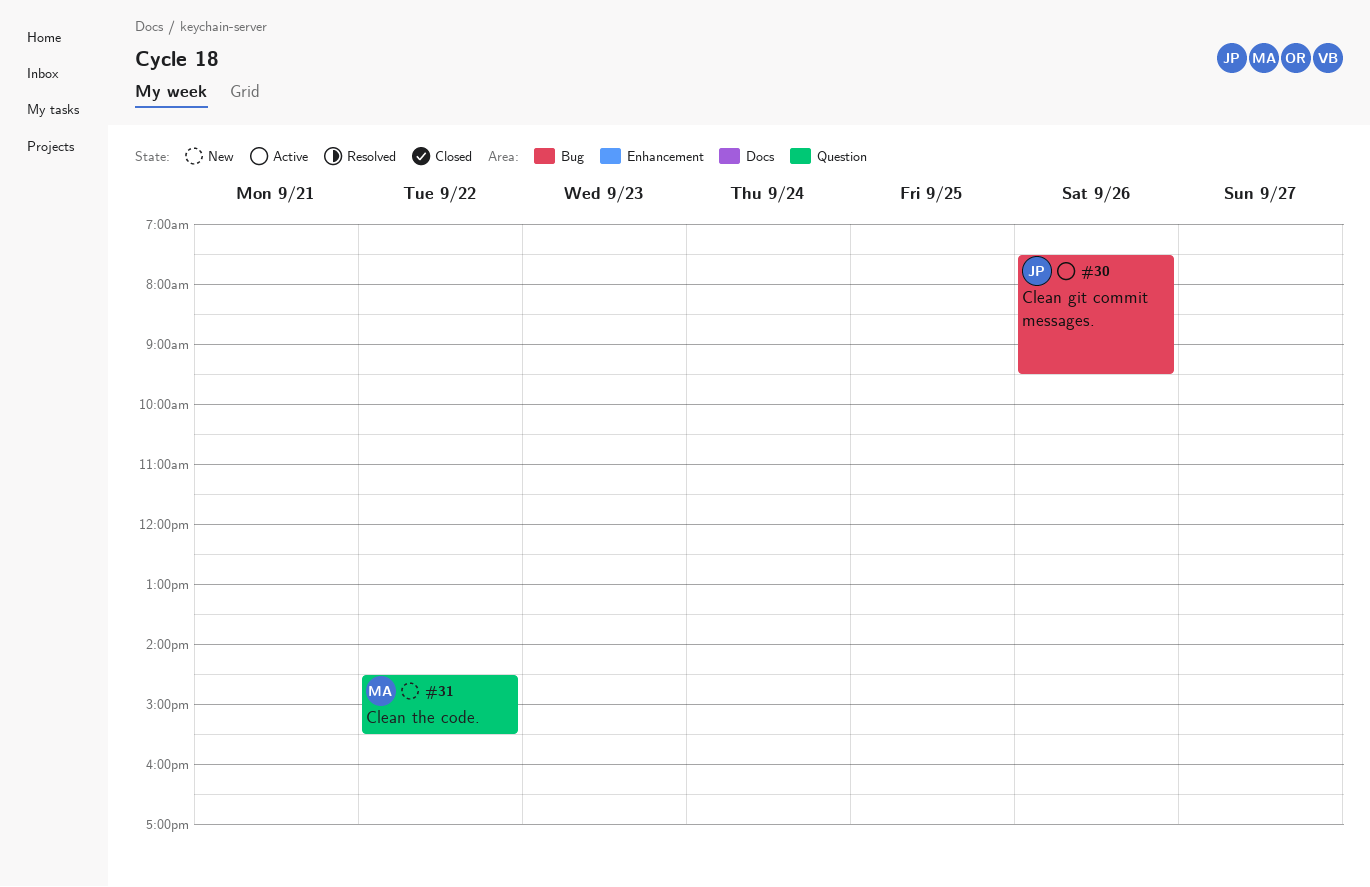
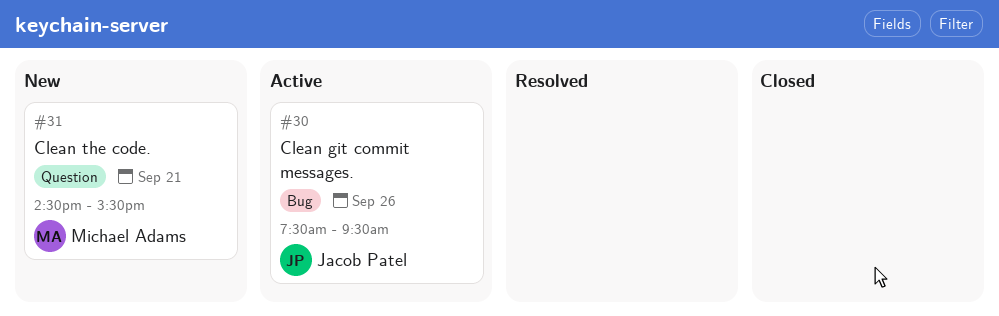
#31, day: Sep 22 -> Sep 21

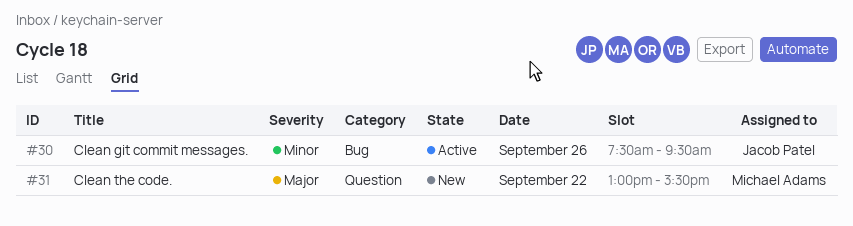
#31, day: Sep 21 -> Sep 22
#31, begins: 14:30 -> 13:00

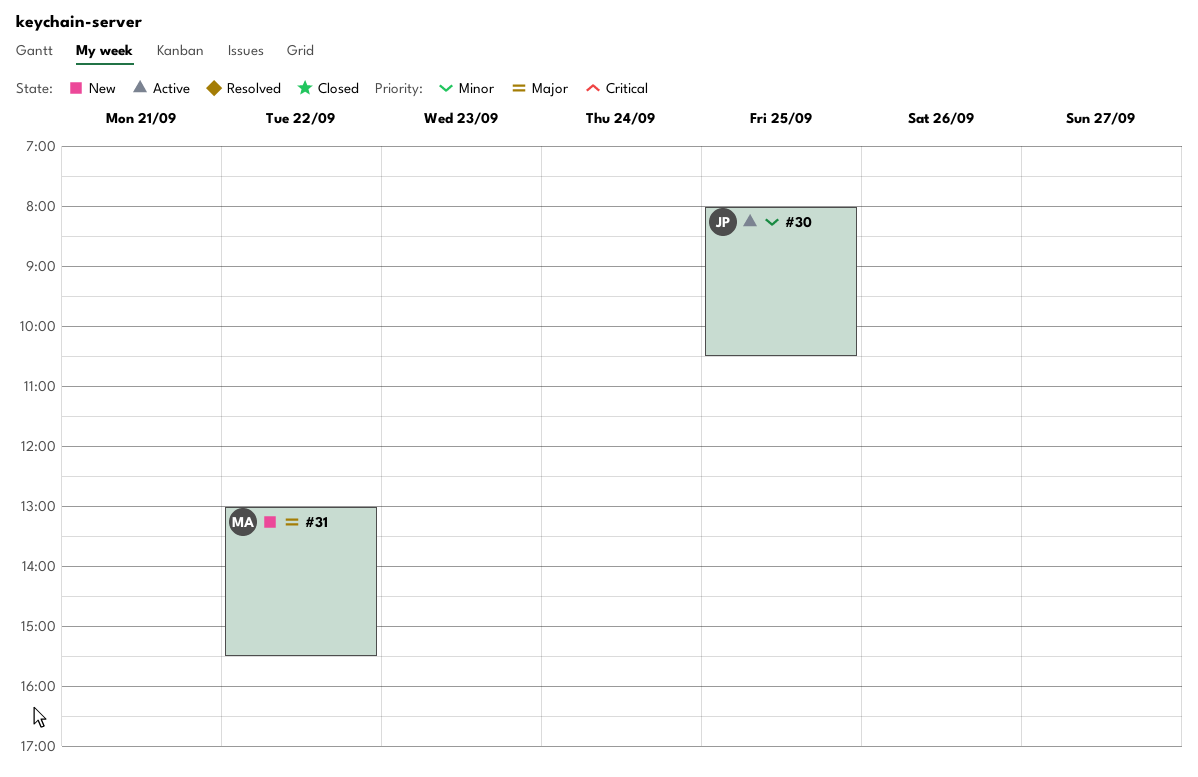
#30, day: Sep 26 -> Sep 25
#30, begins: 07:30 -> 08:00
#30, ends: 09:30 -> 10:30

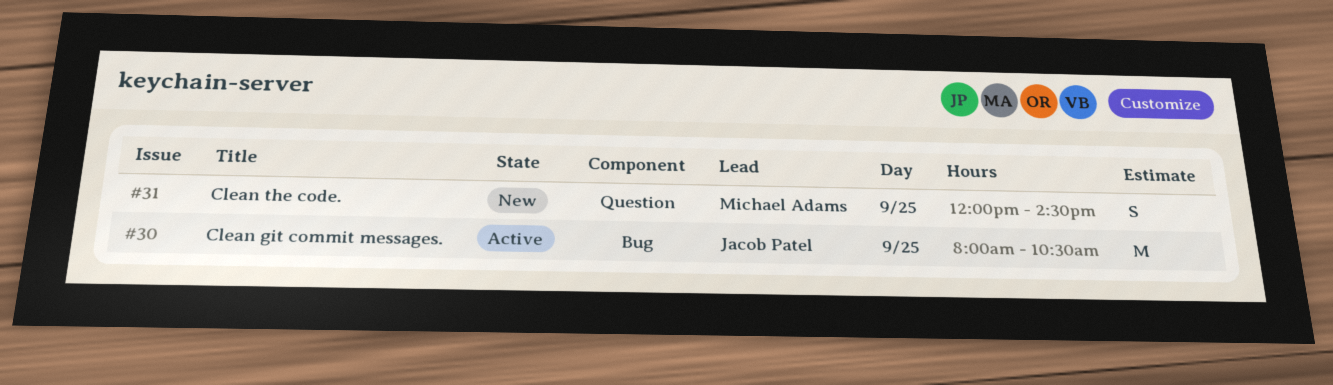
#31, day: Sep 22 -> Sep 25
#31, begins: 13:00 -> 12:00
#31, ends: 15:30 -> 14:30

